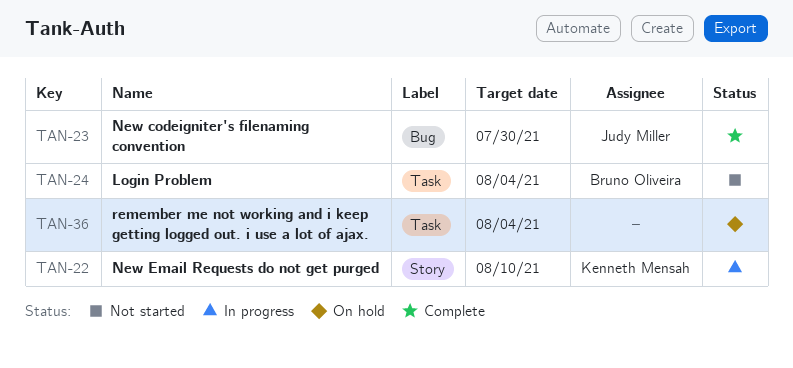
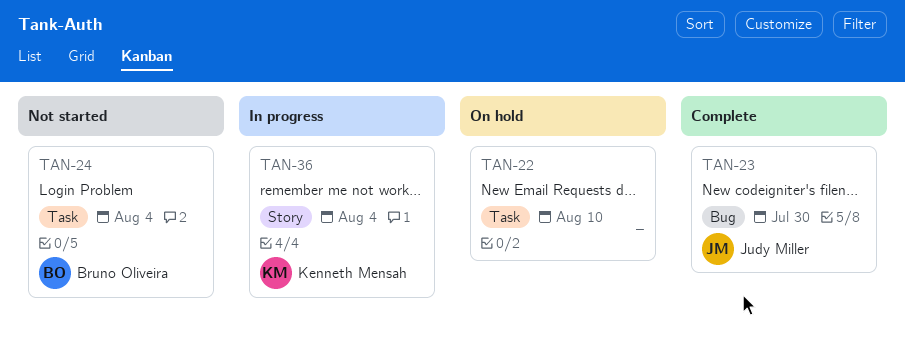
TAN-22, status: In progress -> On hold
TAN-22, owner: Kenneth Mensah -> none
TAN-22, label: Story -> Task
TAN-36, status: On hold -> In progress
TAN-36, owner: none -> Kenneth Mensah
TAN-36, label: Task -> Story

